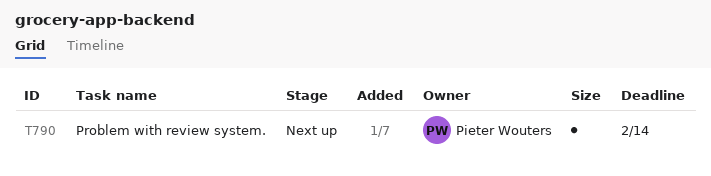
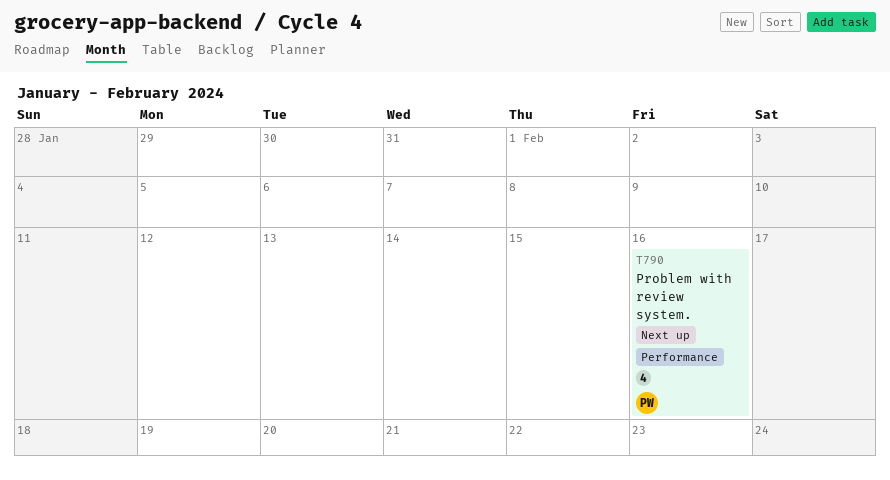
T790, estimate: 1 -> 4
T790, due: Feb 14 -> Feb 16

